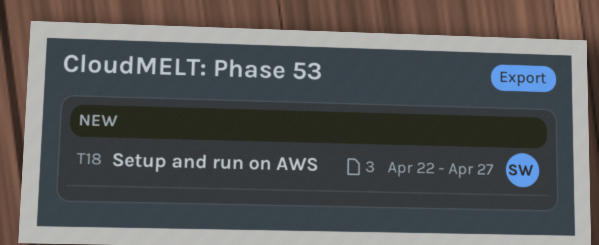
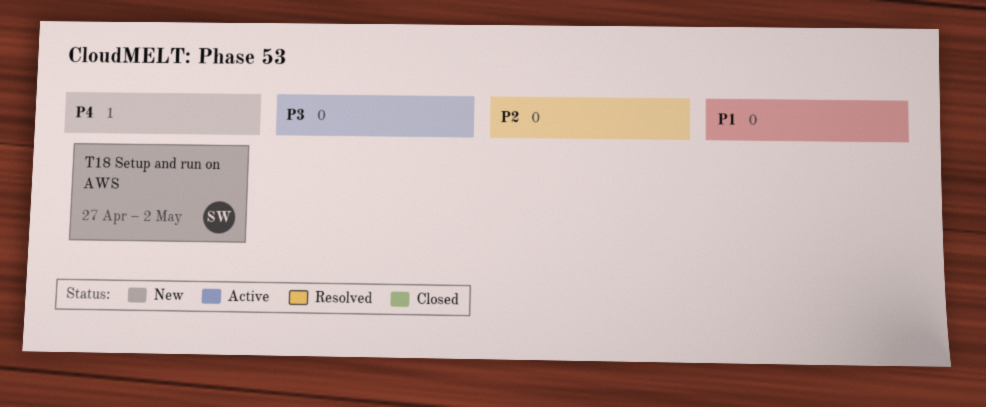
T18, start: Apr 22 -> Apr 27
T18, due: Apr 27 -> May 2

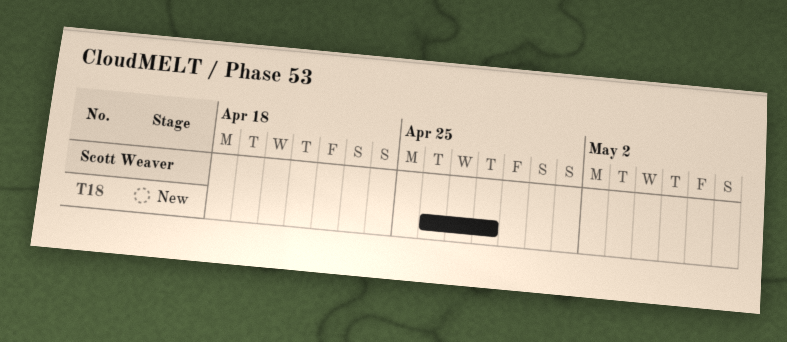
T18, start: Apr 27 -> Apr 26
T18, due: May 2 -> Apr 28

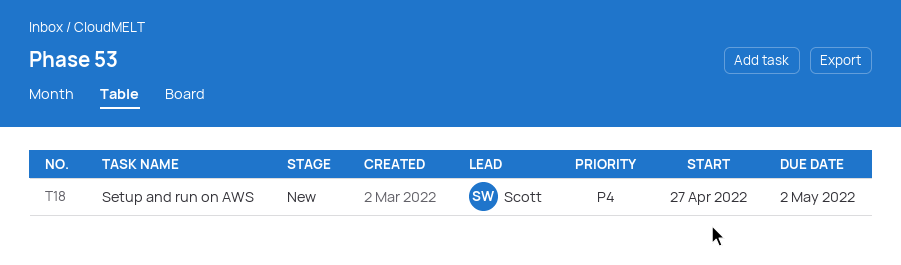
T18, start: Apr 26 -> Apr 27
T18, due: Apr 28 -> May 2

